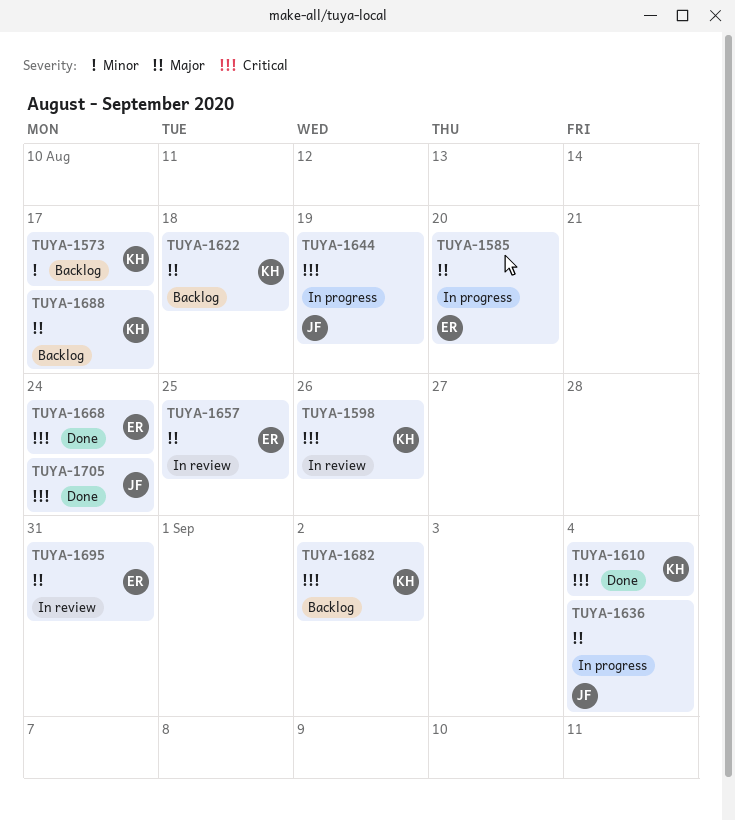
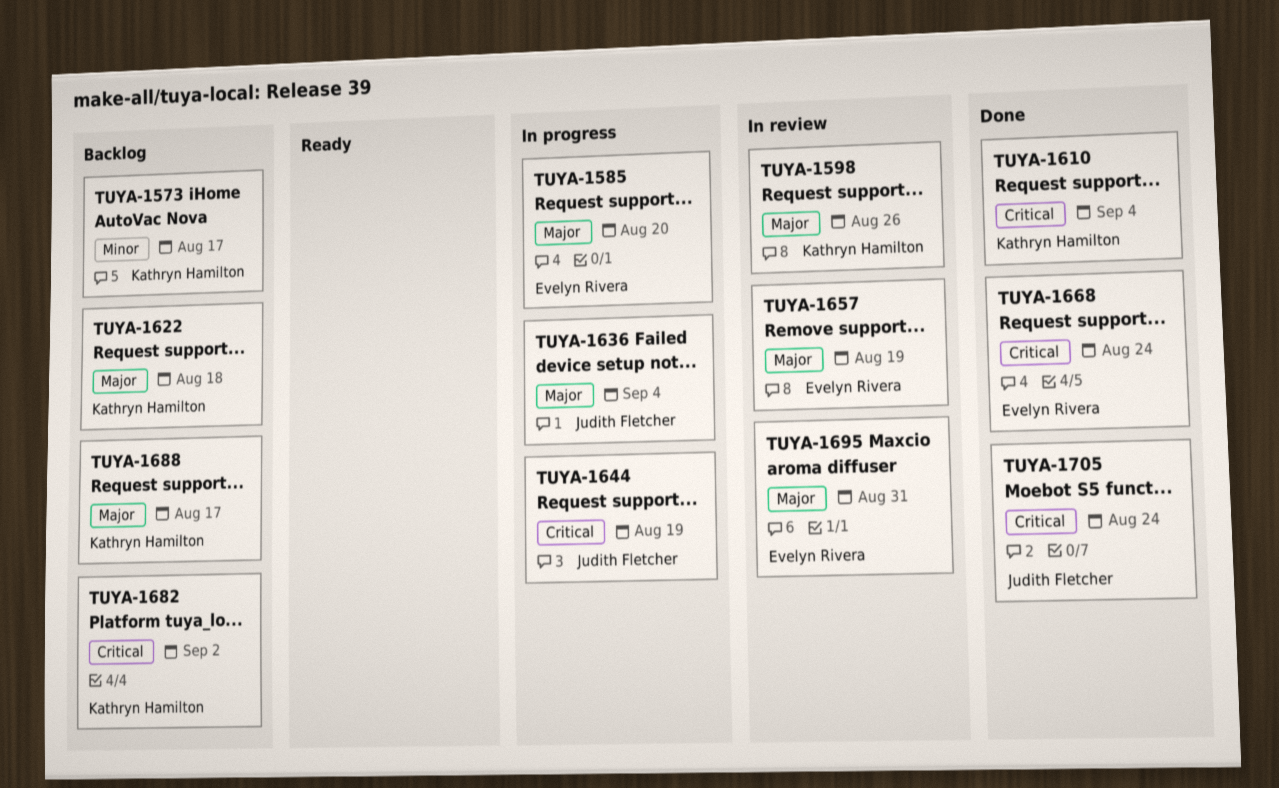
TUYA-1598, priority: Critical -> Major
TUYA-1657, due: Aug 25 -> Aug 19

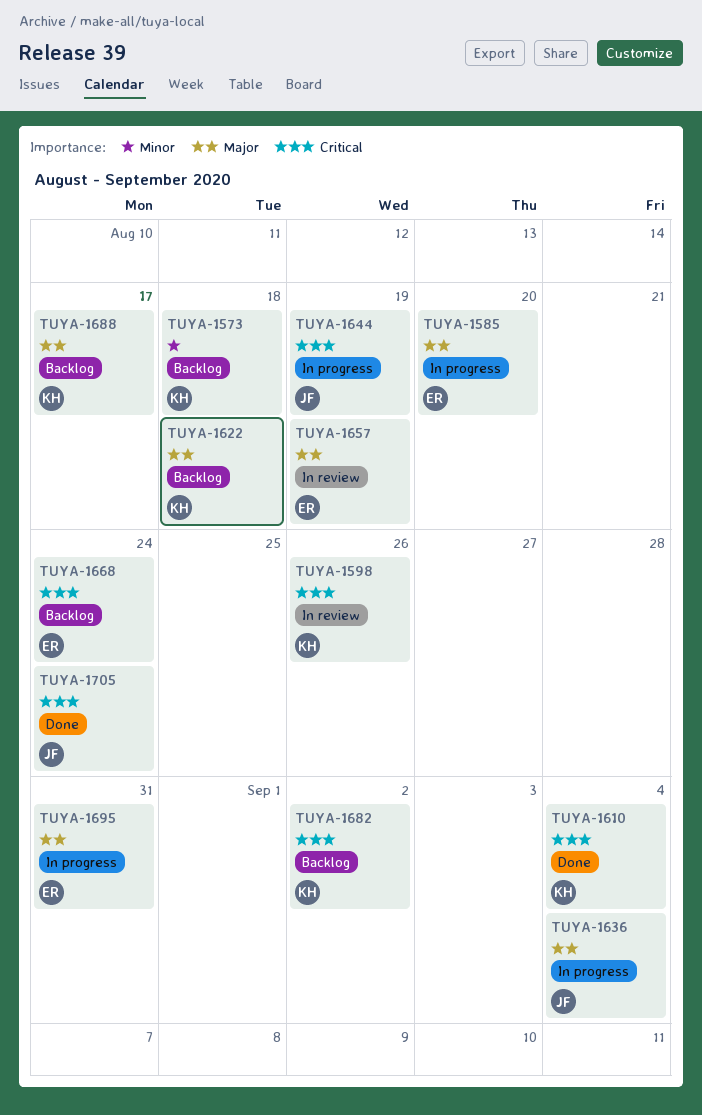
TUYA-1573, due: Aug 17 -> Aug 18
TUYA-1598, priority: Major -> Critical
TUYA-1668, status: Done -> Backlog
TUYA-1695, status: In review -> In progress

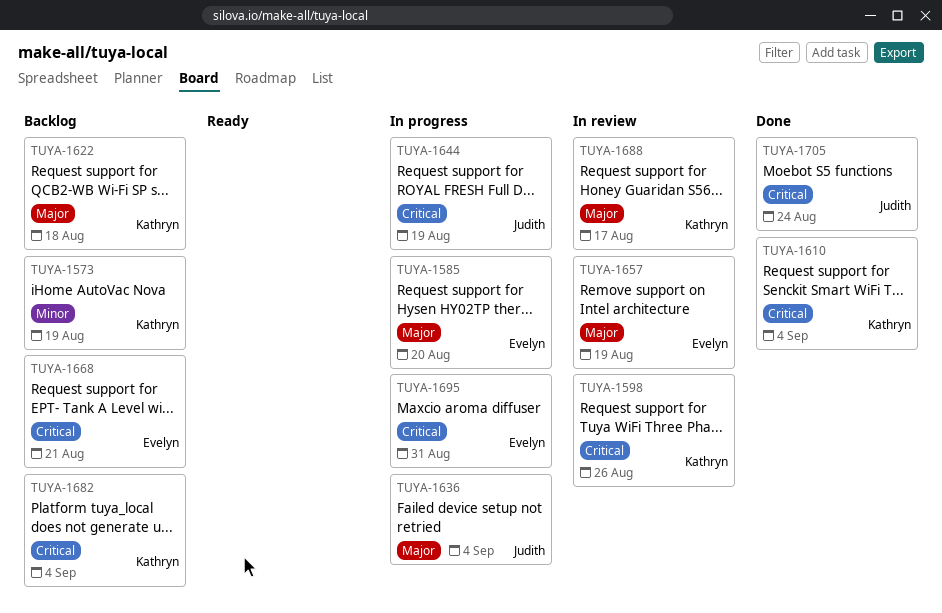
TUYA-1573, due: Aug 18 -> Aug 19
TUYA-1668, due: Aug 24 -> Aug 21
TUYA-1682, due: Sep 2 -> Sep 4
TUYA-1688, status: Backlog -> In review
TUYA-1695, priority: Major -> Critical

